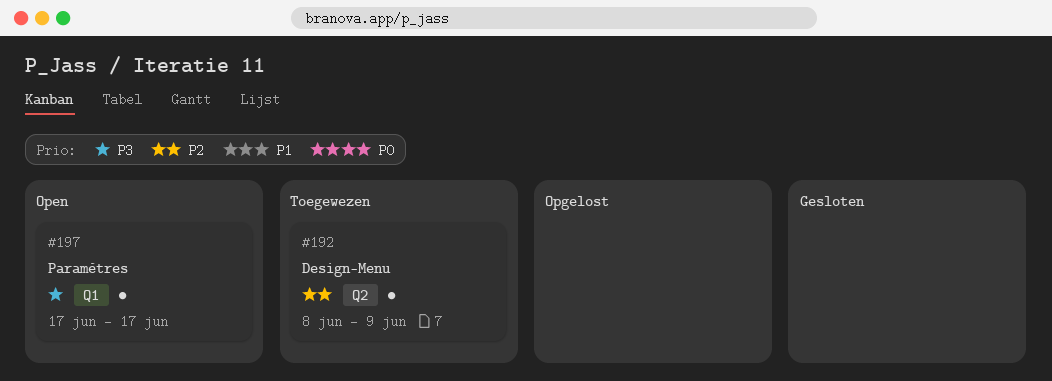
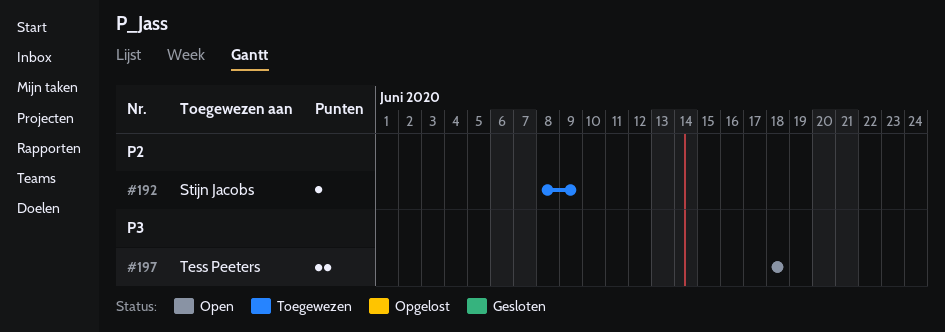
#197, estimate: 1 -> 2
#197, start: Jun 17 -> Jun 18
#197, due: Jun 17 -> Jun 18

